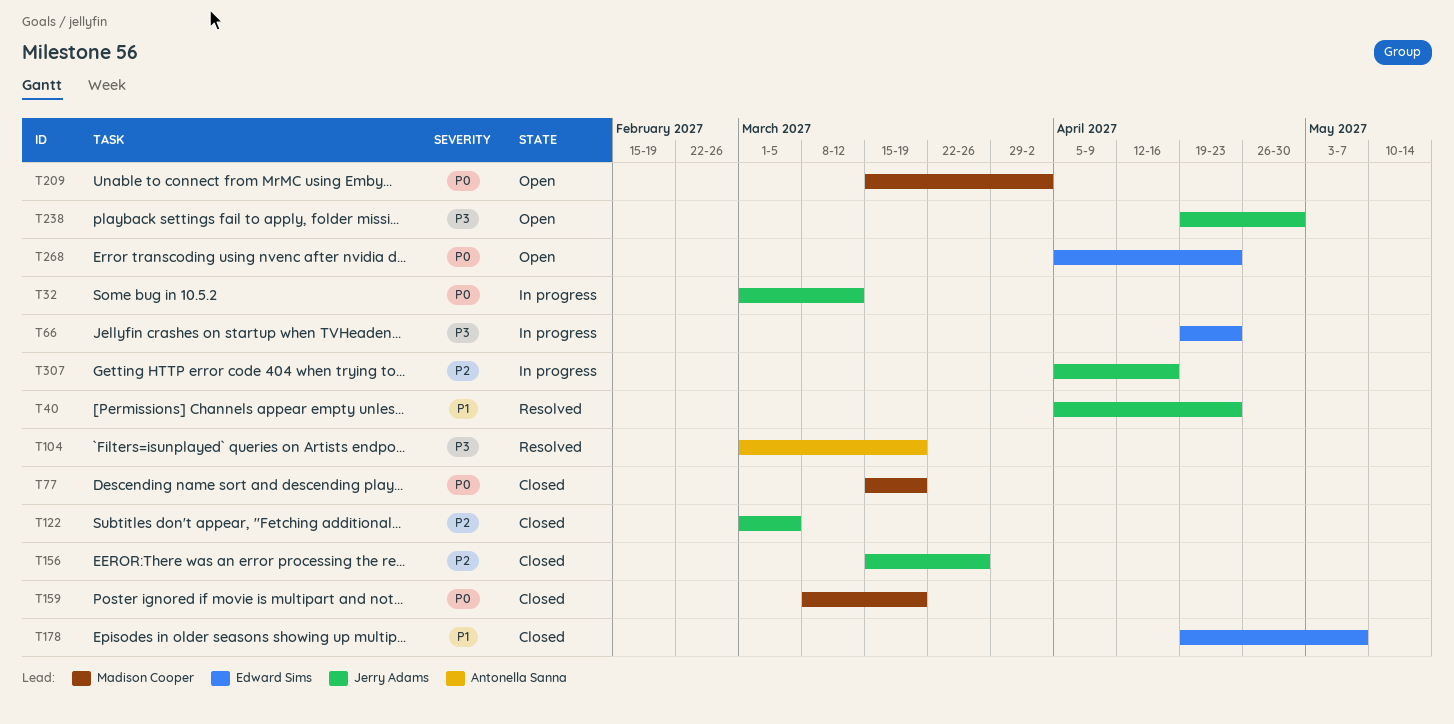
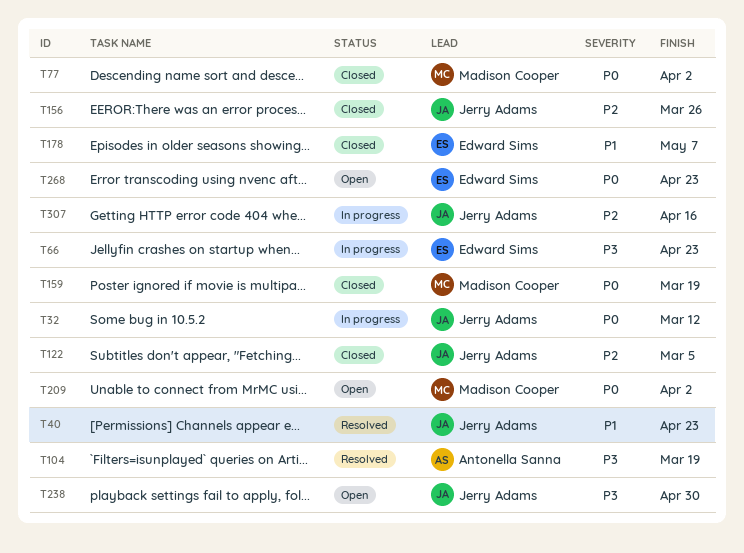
T77, due: Mar 19 -> Apr 2

